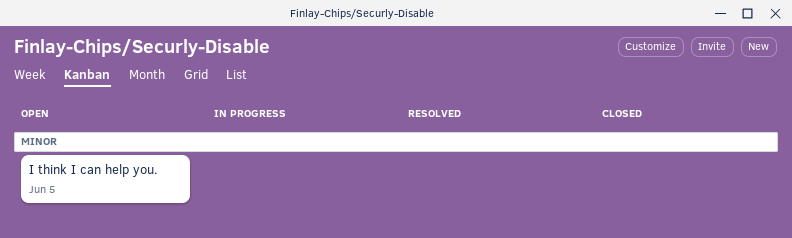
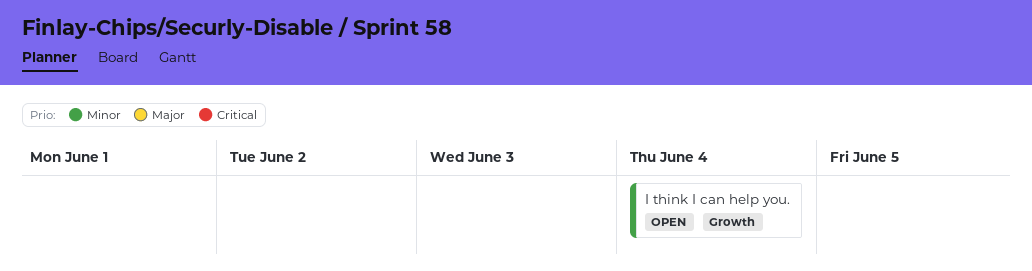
I think I can help you., due: Jun 5 -> Jun 4

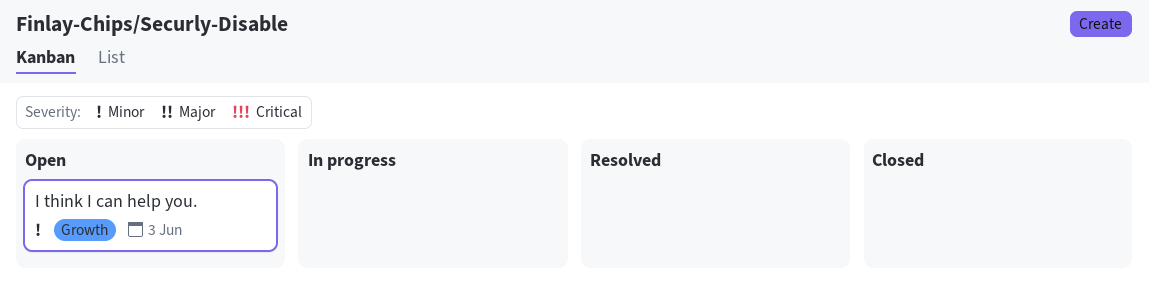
I think I can help you., due: Jun 4 -> Jun 3

